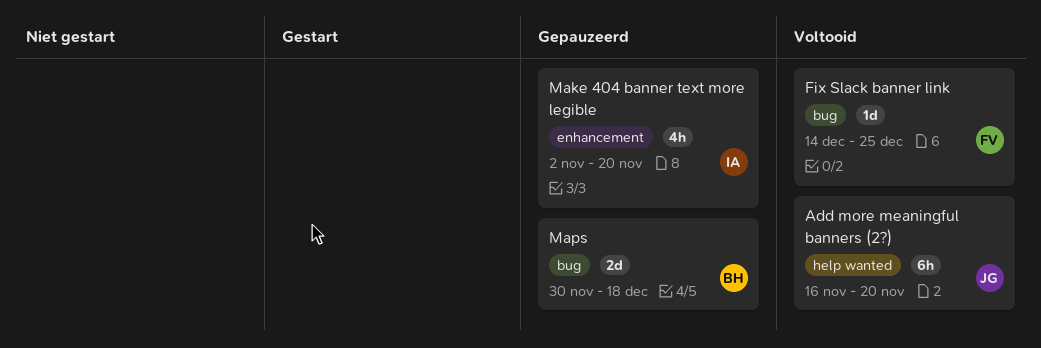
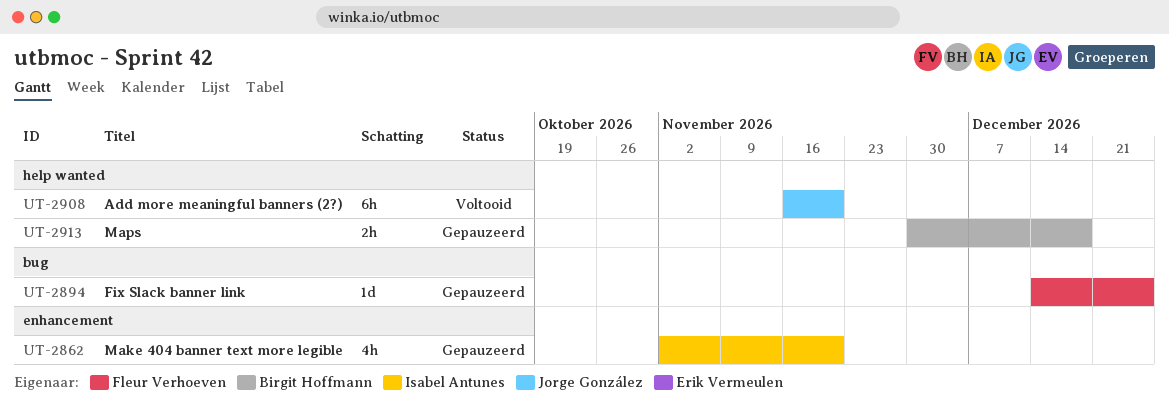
Fix Slack banner link, status: Voltooid -> Gepauzeerd
Maps, label: bug -> help wanted
Maps, estimate: 2d -> 2h

